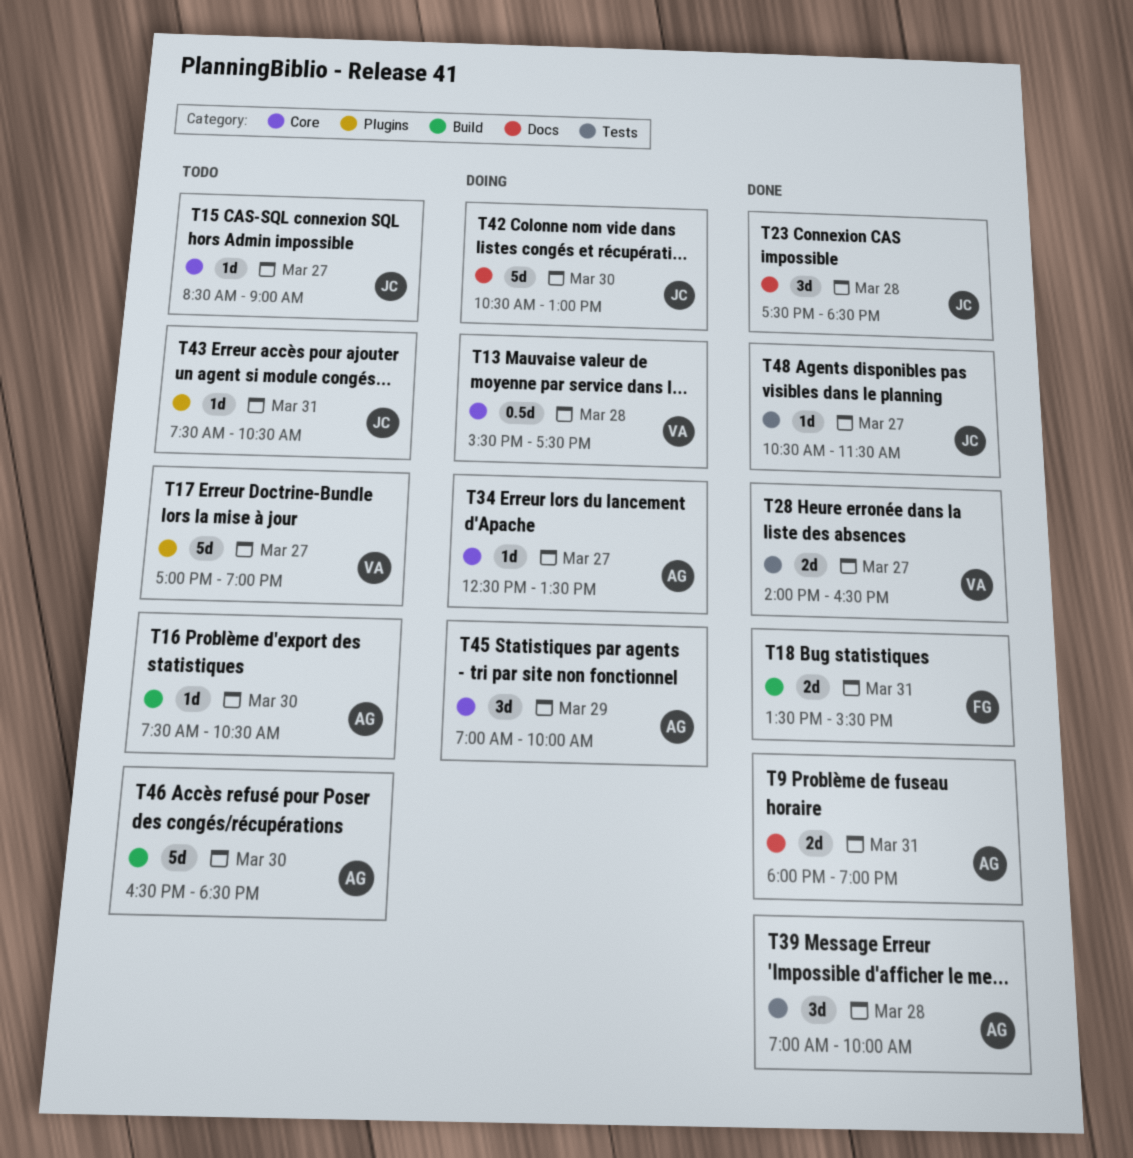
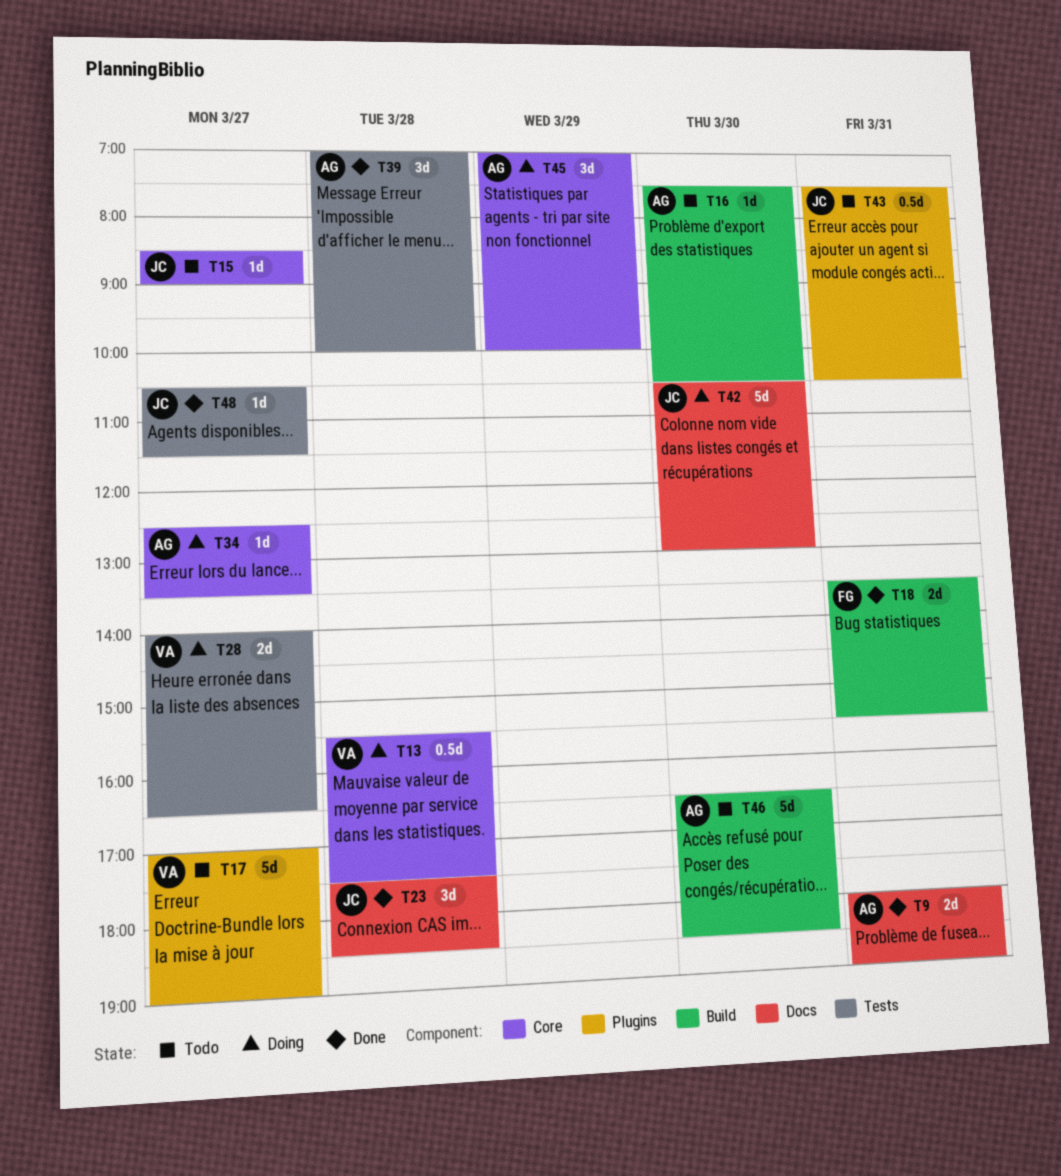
T28, status: Done -> Doing
T43, estimate: 1d -> 0.5d

